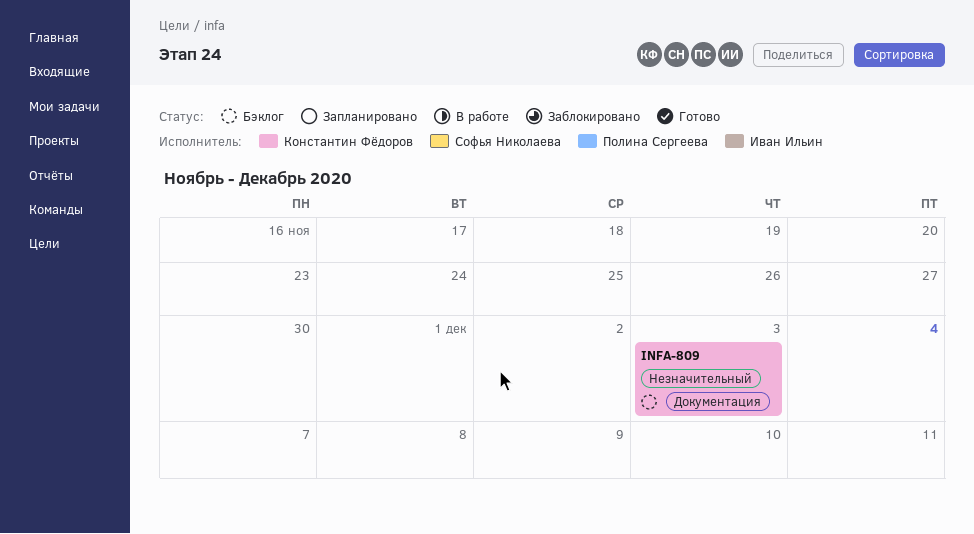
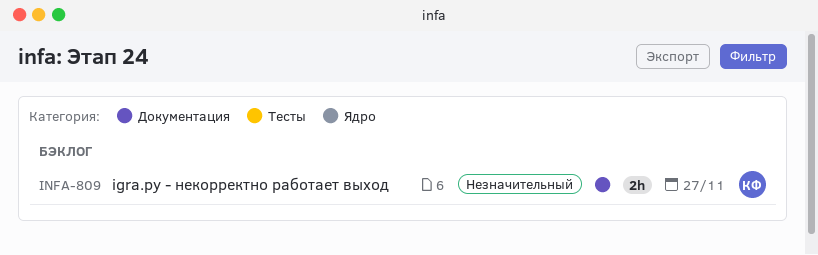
INFA-809, due: Dec 3 -> Nov 27

